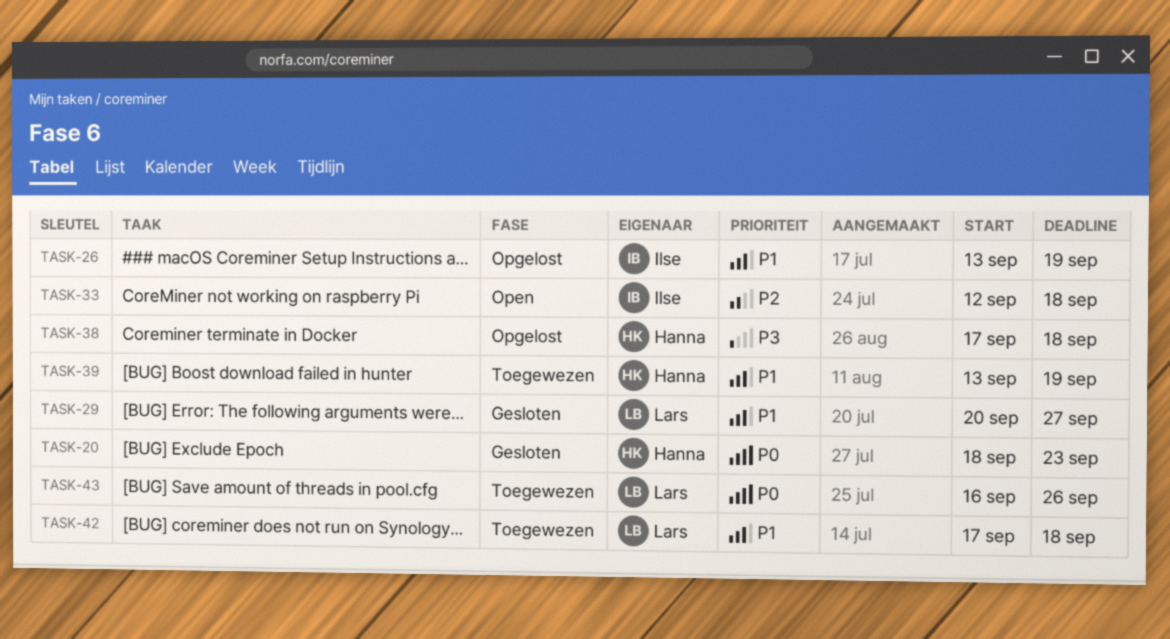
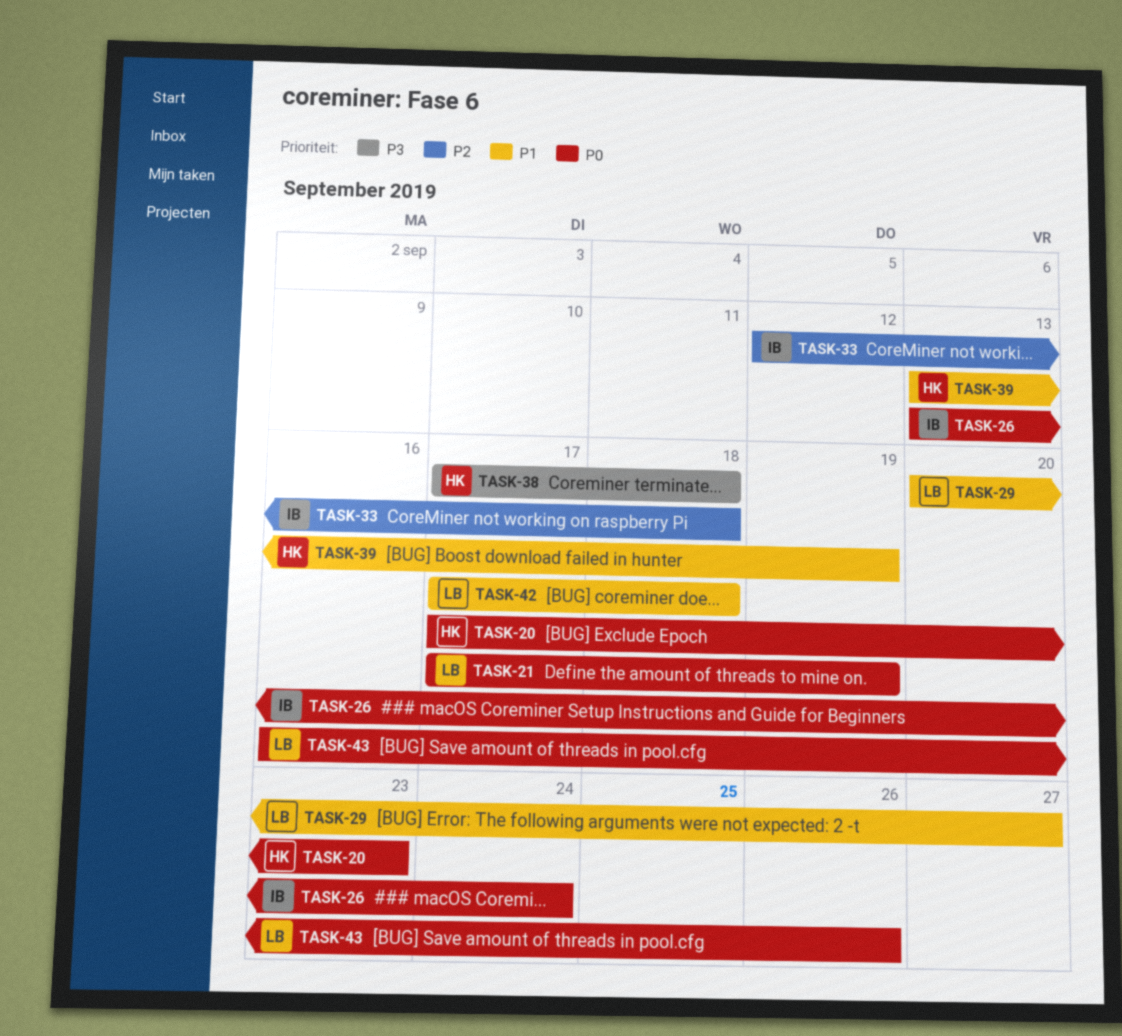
TASK-20, start: Sep 18 -> Sep 17
TASK-21: none -> present
TASK-26, priority: P1 -> P0
TASK-26, due: Sep 19 -> Sep 24

